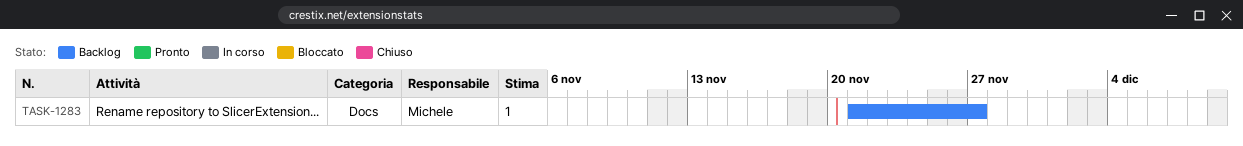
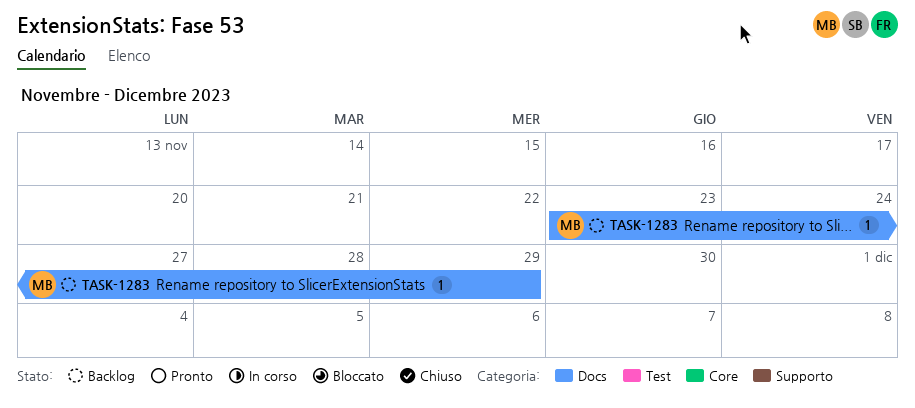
TASK-1283, start: Nov 21 -> Nov 23
TASK-1283, due: Nov 27 -> Nov 29

